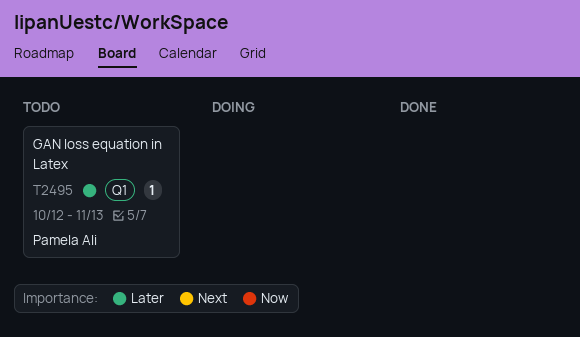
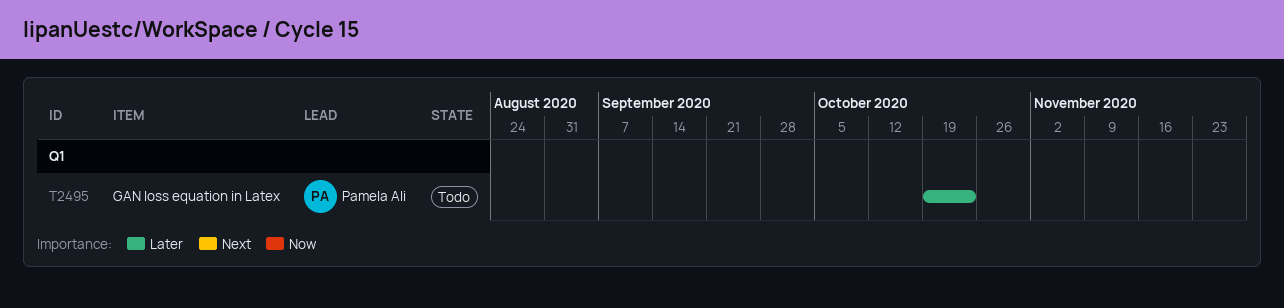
T2495, start: Oct 12 -> Oct 19
T2495, due: Nov 13 -> Oct 23

